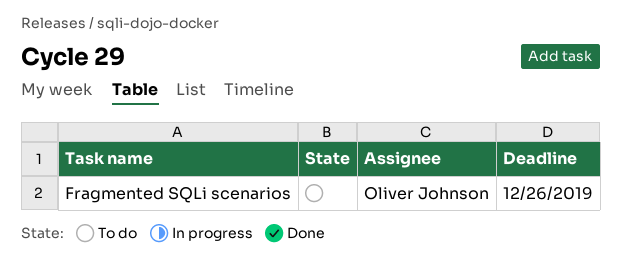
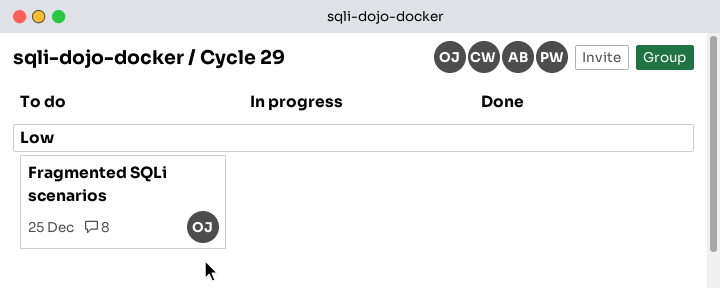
Fragmented SQLi scenarios, due: Dec 26 -> Dec 25

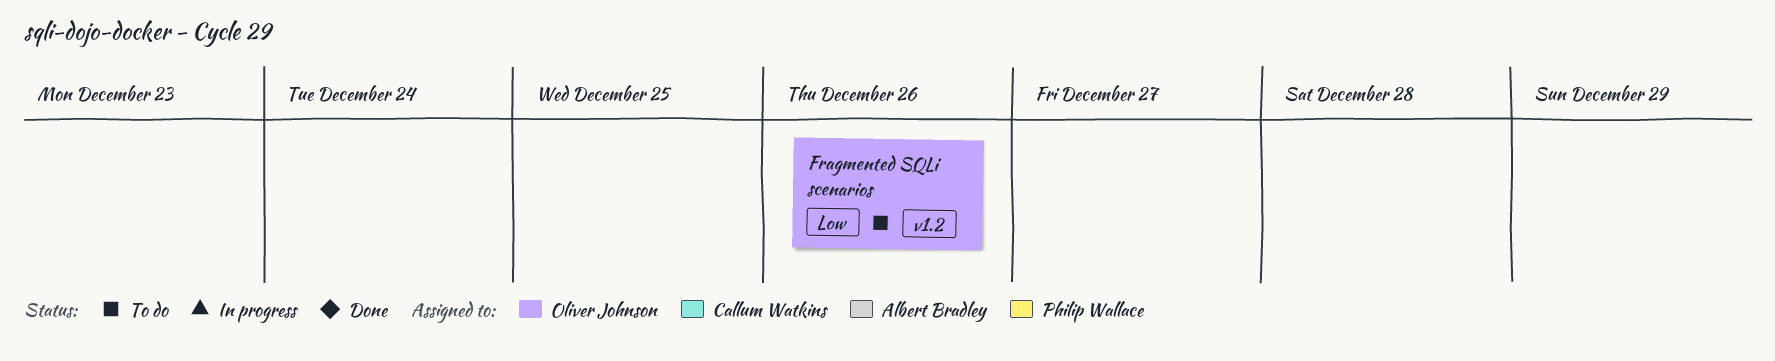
Fragmented SQLi scenarios, due: Dec 25 -> Dec 26

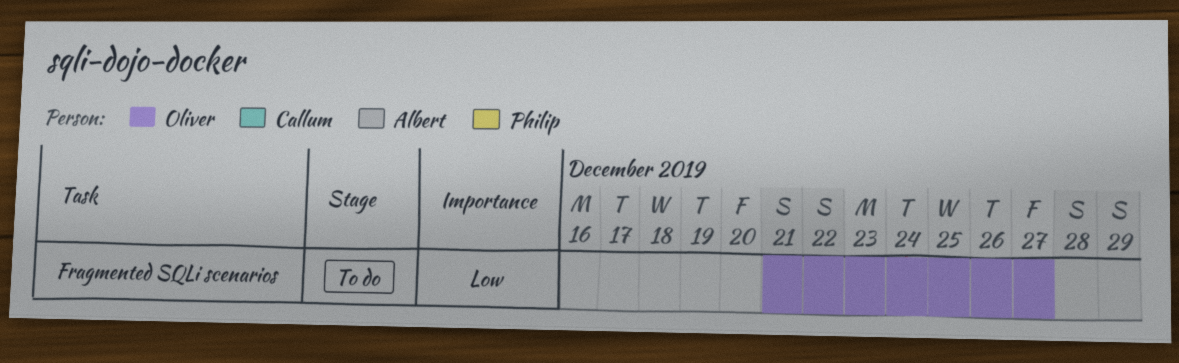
Fragmented SQLi scenarios, due: Dec 26 -> Dec 27

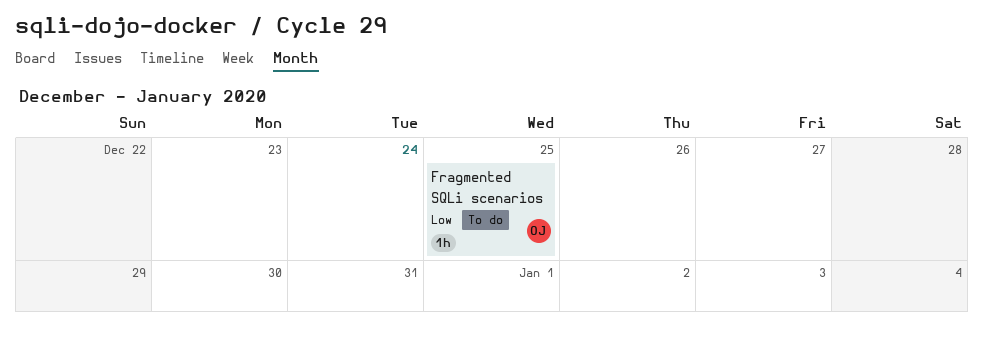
Fragmented SQLi scenarios, due: Dec 27 -> Dec 25

